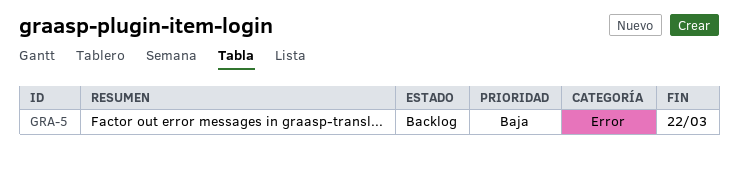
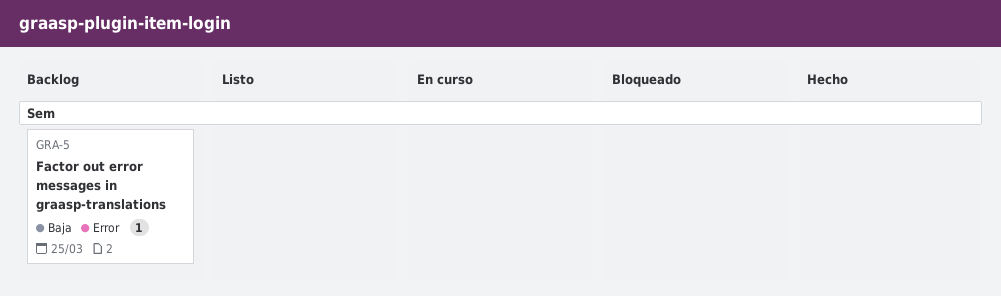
GRA-5, due: Mar 22 -> Mar 25

